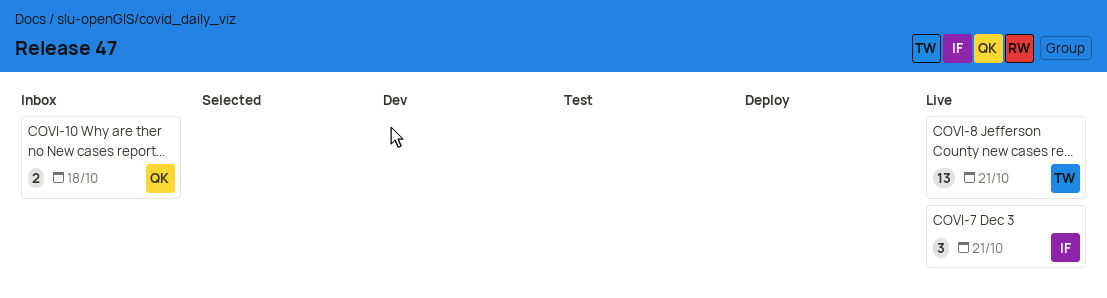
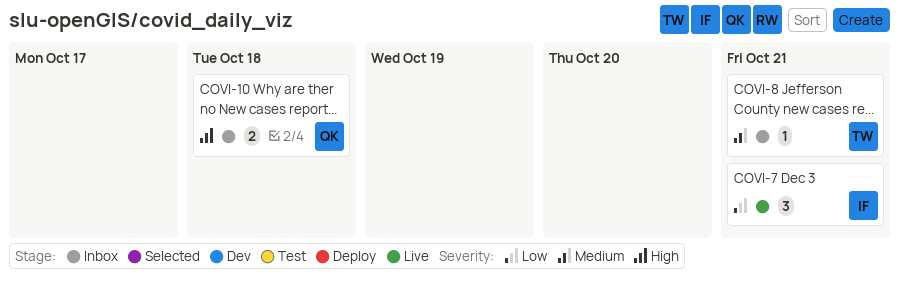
COVI-8, status: Live -> Inbox
COVI-8, estimate: 13 -> 1

